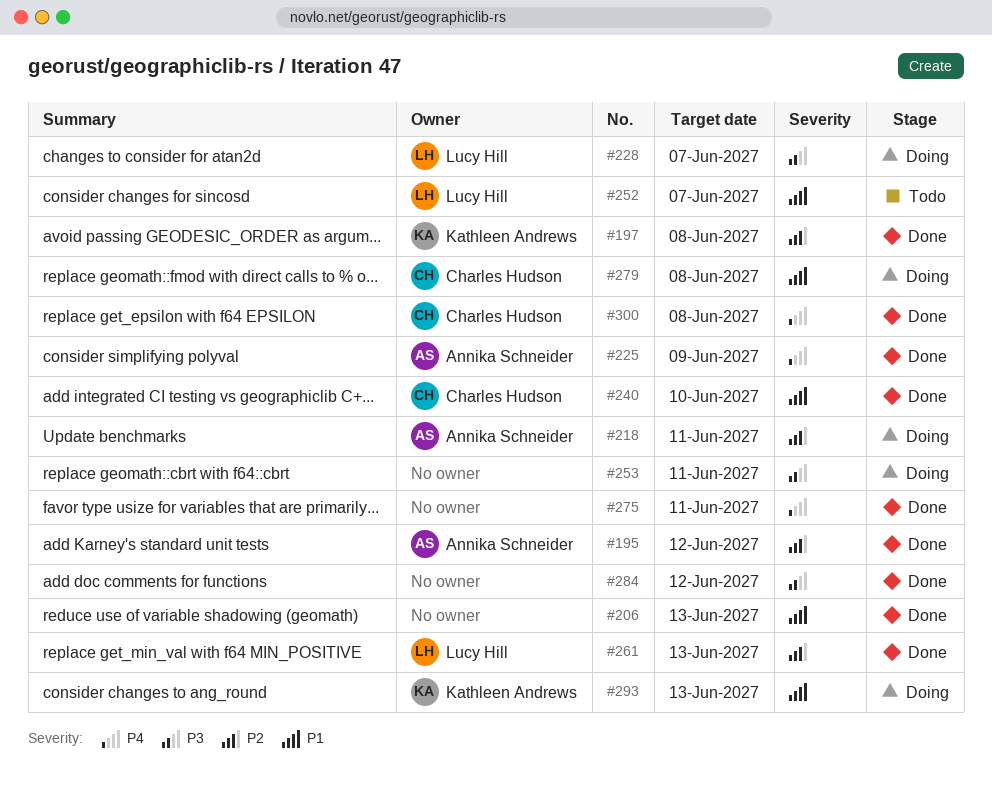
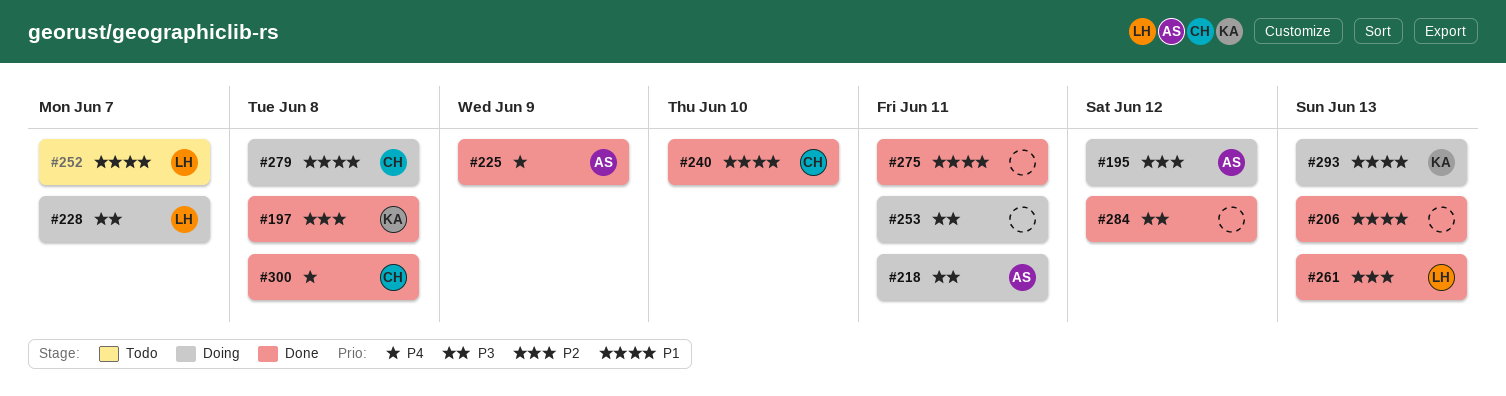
#195, status: Done -> Doing
#218, priority: P2 -> P3
#275, priority: P4 -> P1

